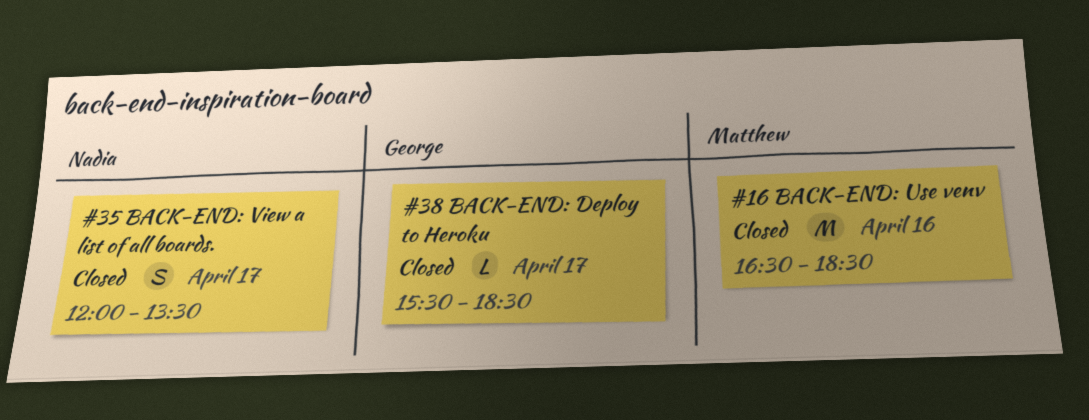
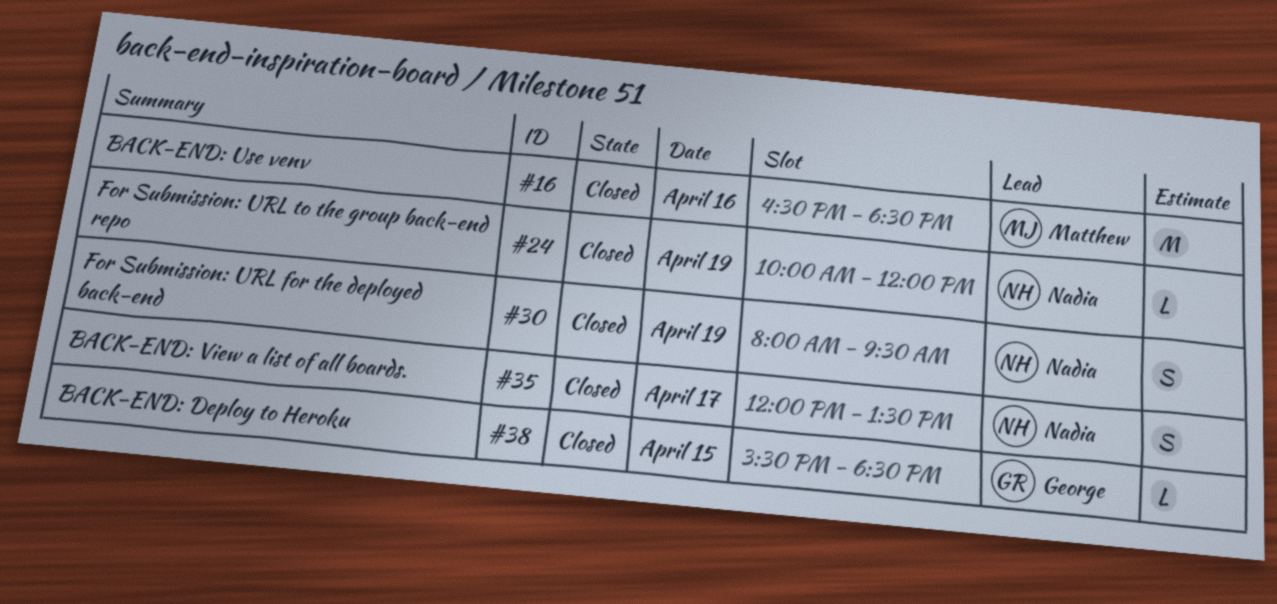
#24: none -> present
#30: none -> present
#38, day: Apr 17 -> Apr 15

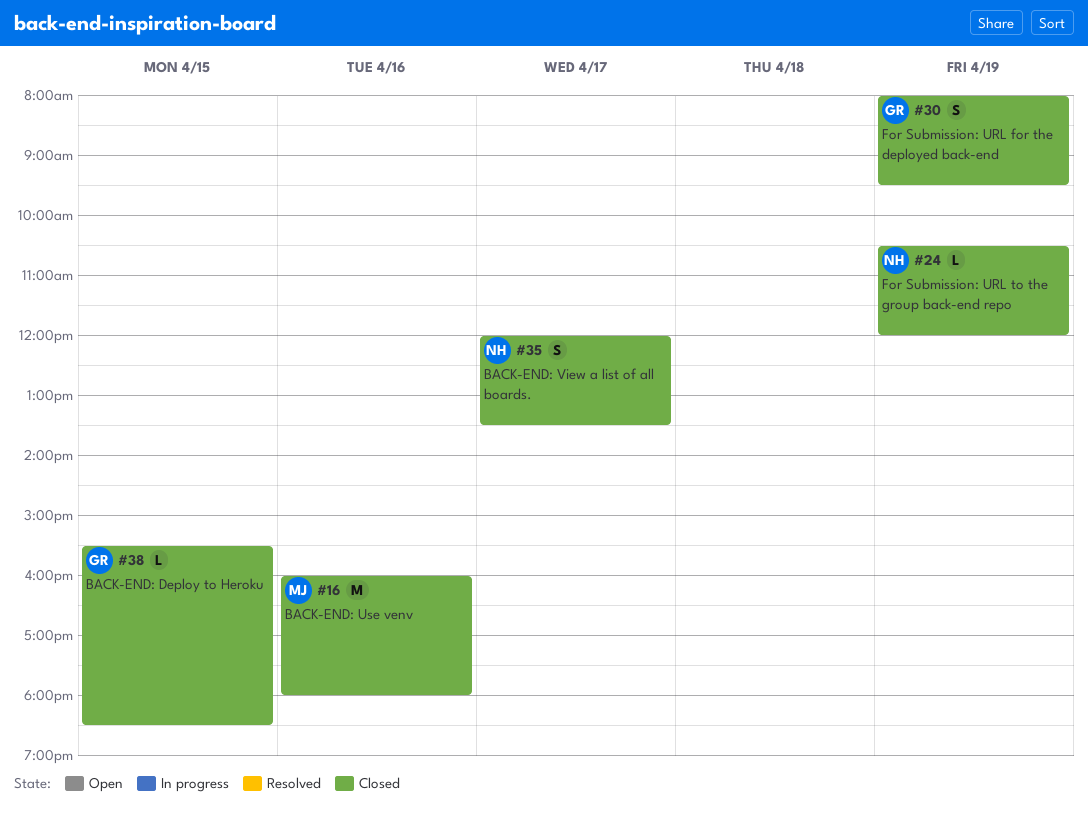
#16, begins: 16:30 -> 16:00
#16, ends: 18:30 -> 18:00
#24, begins: 10:00 -> 10:30
#30, owner: Nadia -> George

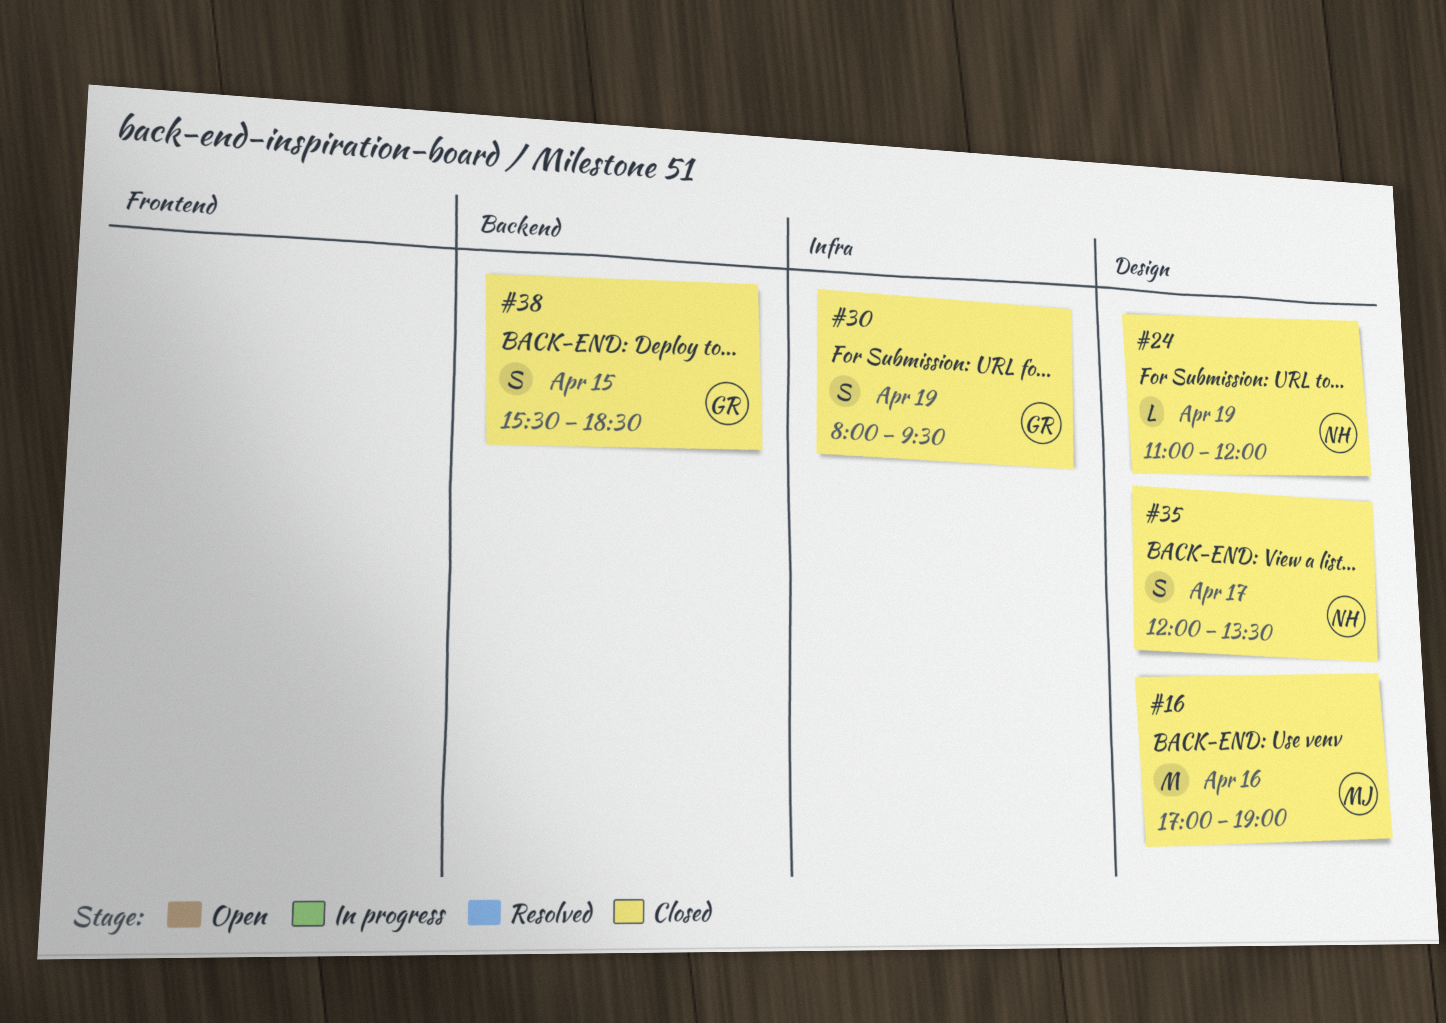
#16, begins: 16:00 -> 17:00
#16, ends: 18:00 -> 19:00
#24, begins: 10:30 -> 11:00
#38, estimate: L -> S

